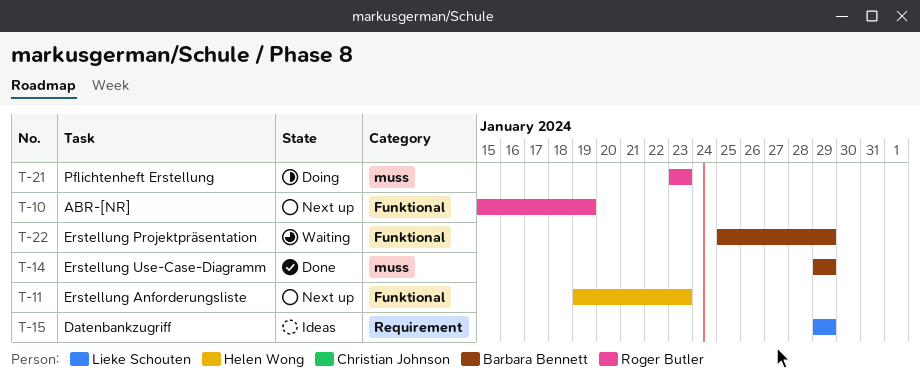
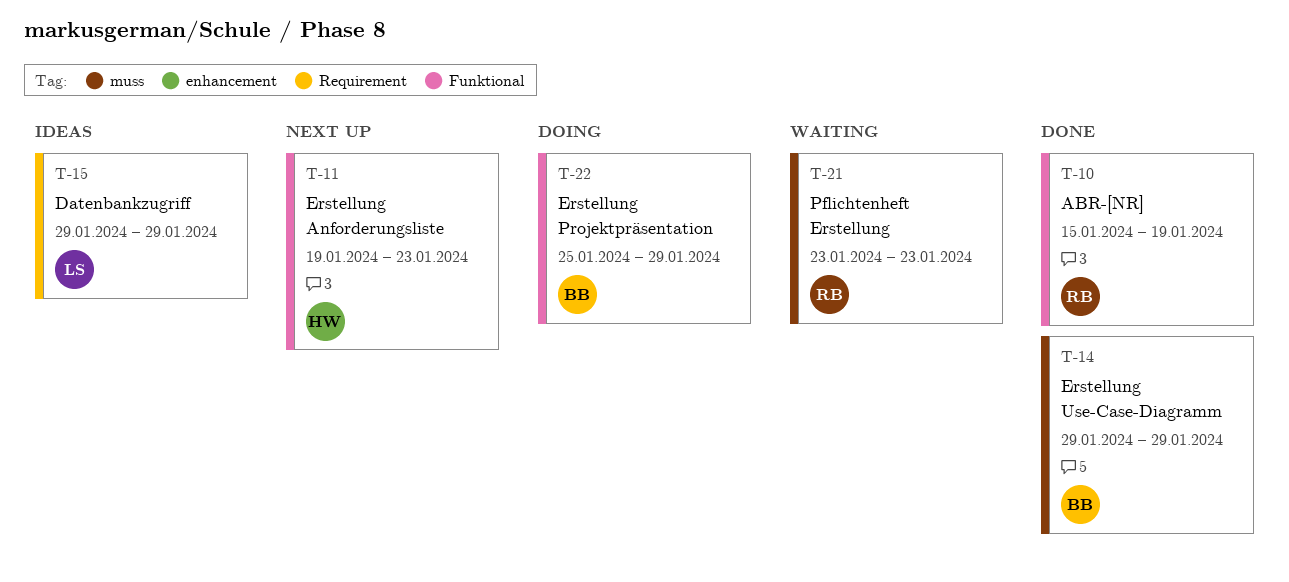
T-10, status: Next up -> Done
T-21, status: Doing -> Waiting
T-22, status: Waiting -> Doing

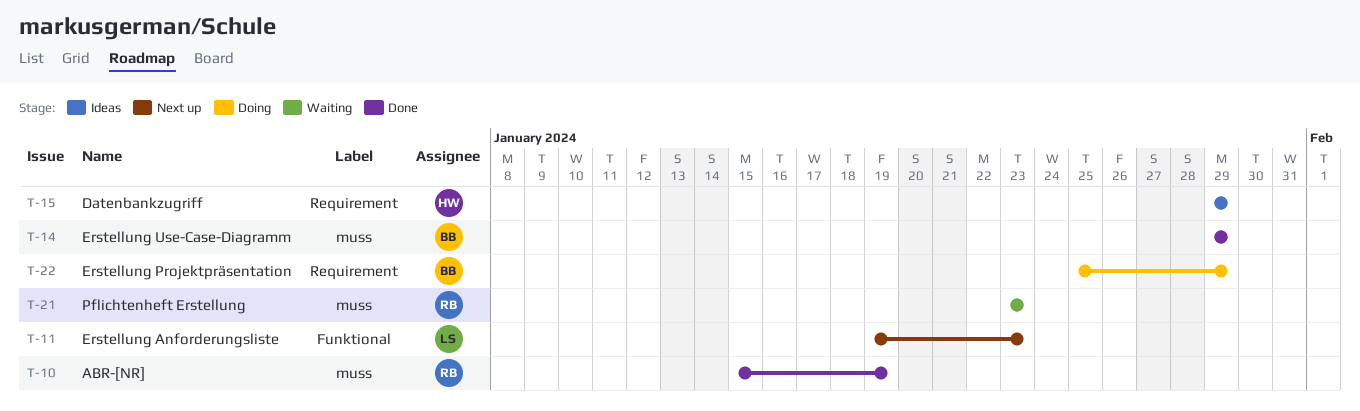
T-10, label: Funktional -> muss
T-11, owner: HW -> LS
T-15, owner: LS -> HW
T-22, label: Funktional -> Requirement

